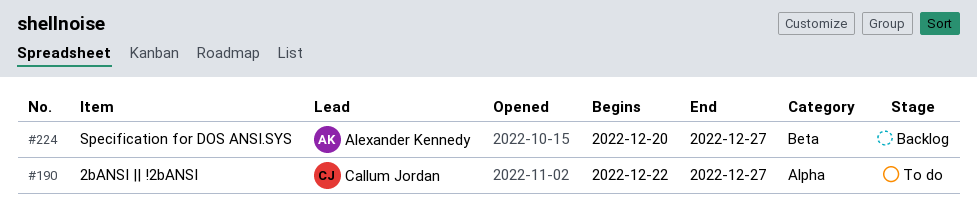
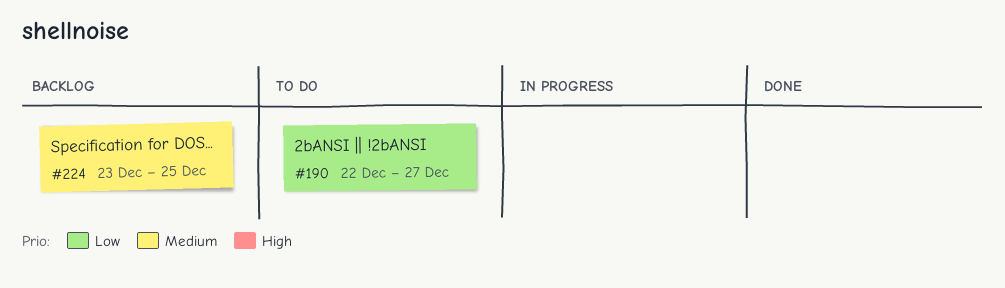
#224, start: Dec 20 -> Dec 23
#224, due: Dec 27 -> Dec 25

